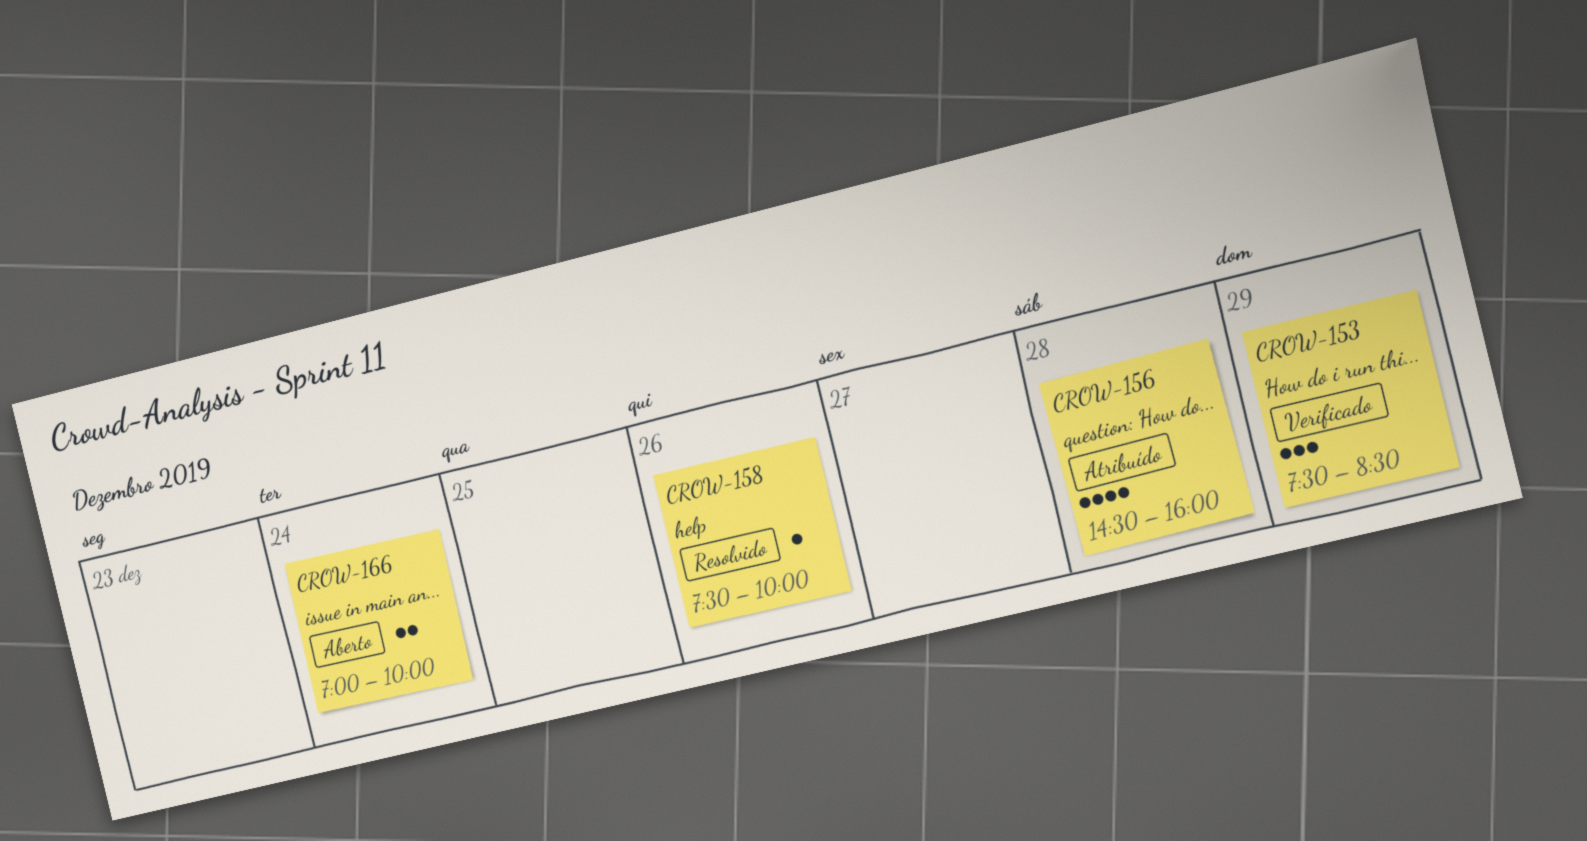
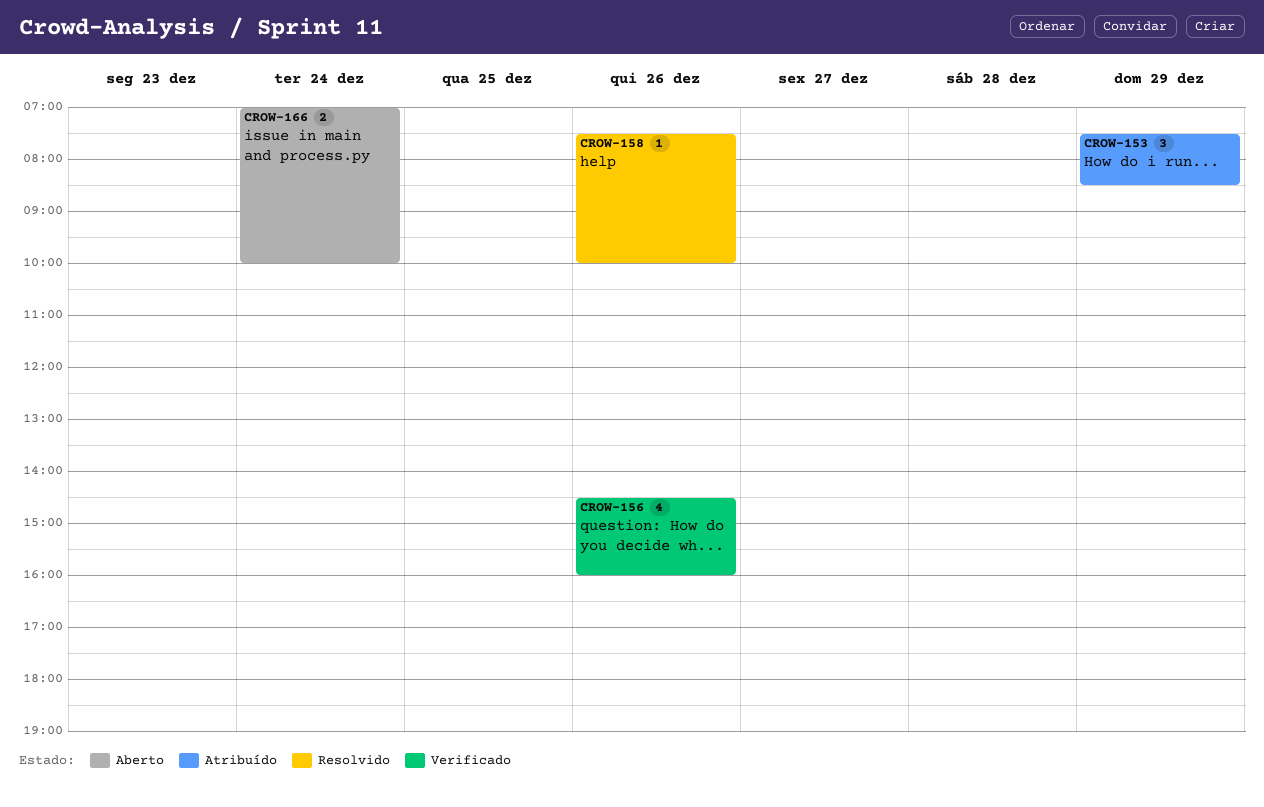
CROW-153, status: Verificado -> Atribuído
CROW-156, status: Atribuído -> Verificado
CROW-156, day: Dec 28 -> Dec 26

